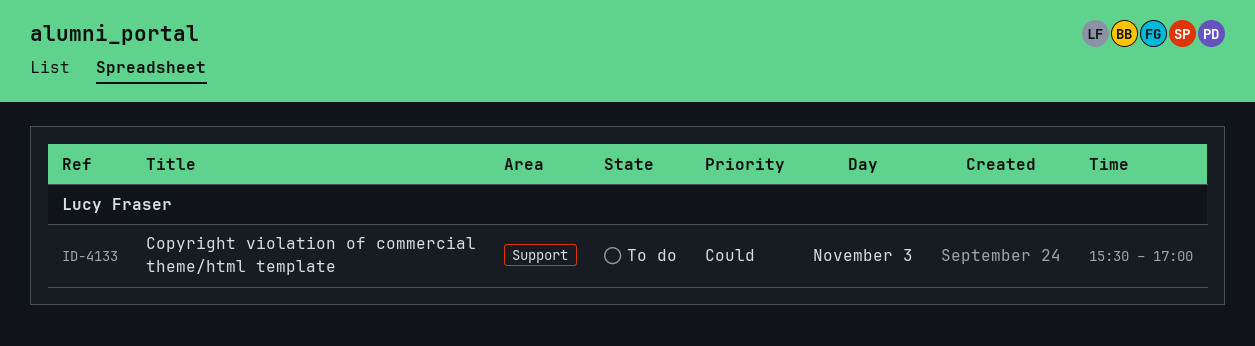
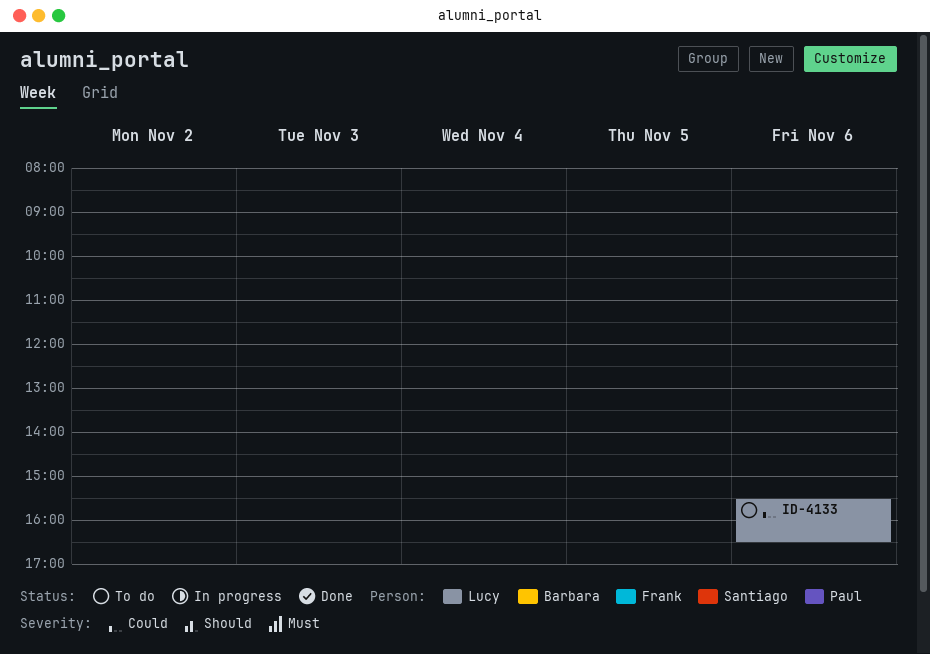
ID-4133, day: Nov 3 -> Nov 6
ID-4133, ends: 17:00 -> 16:30

